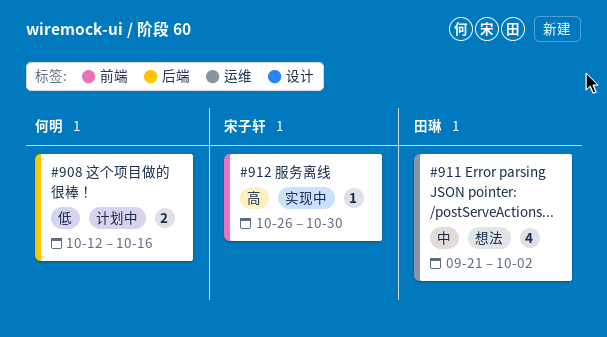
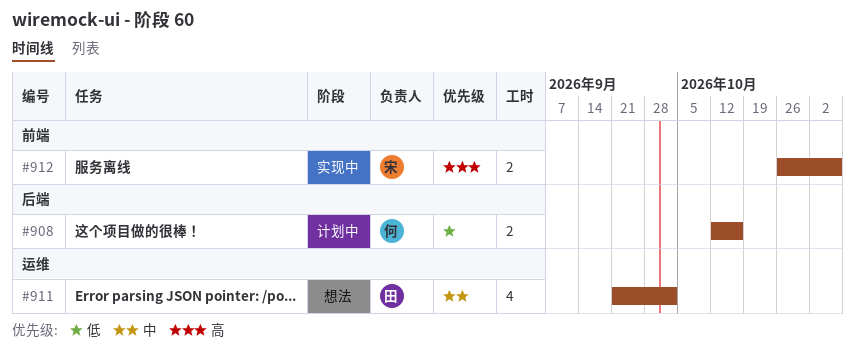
#912, estimate: 1 -> 2
#912, due: Oct 30 -> Nov 6

